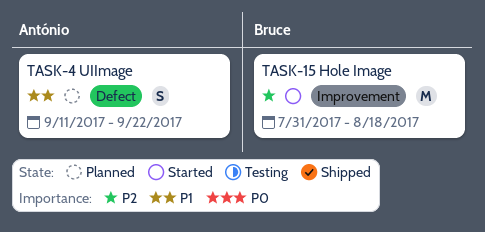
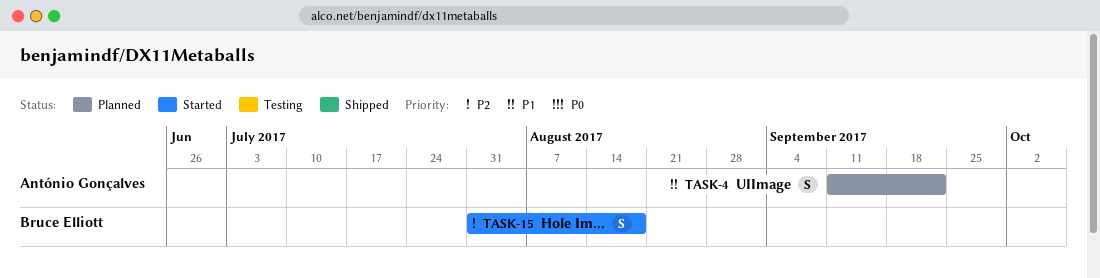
TASK-15, estimate: M -> S

